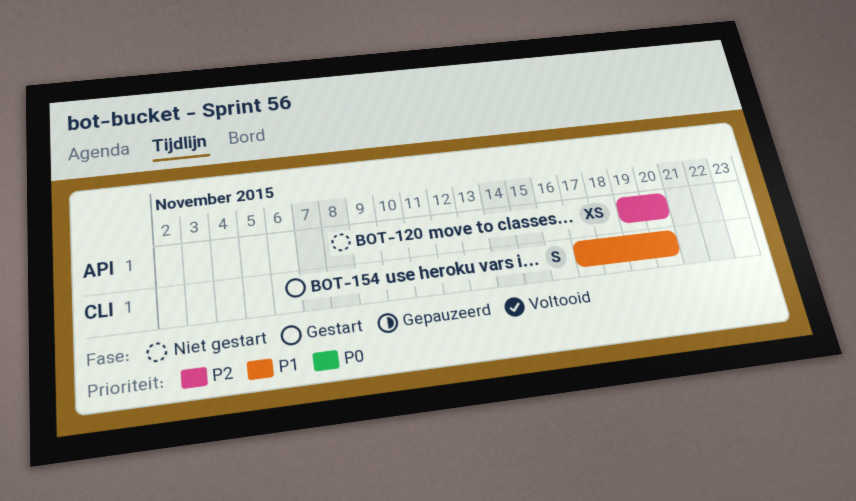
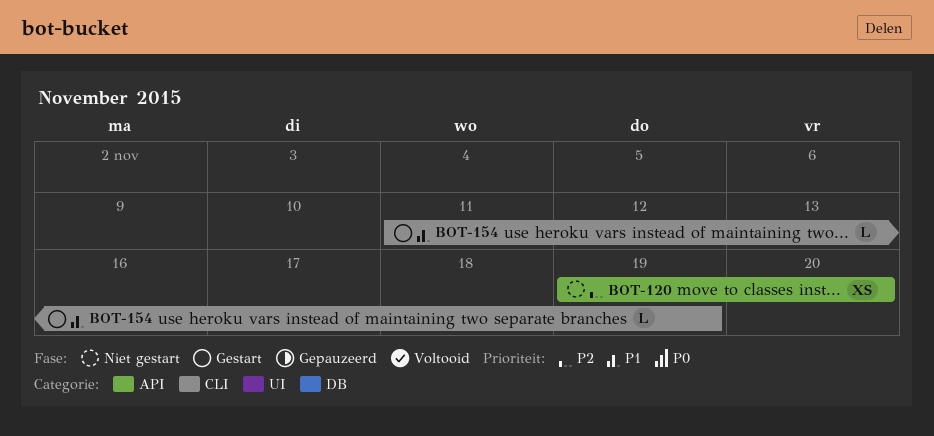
BOT-154, estimate: S -> L
BOT-154, start: Nov 17 -> Nov 11
BOT-154, due: Nov 20 -> Nov 19

